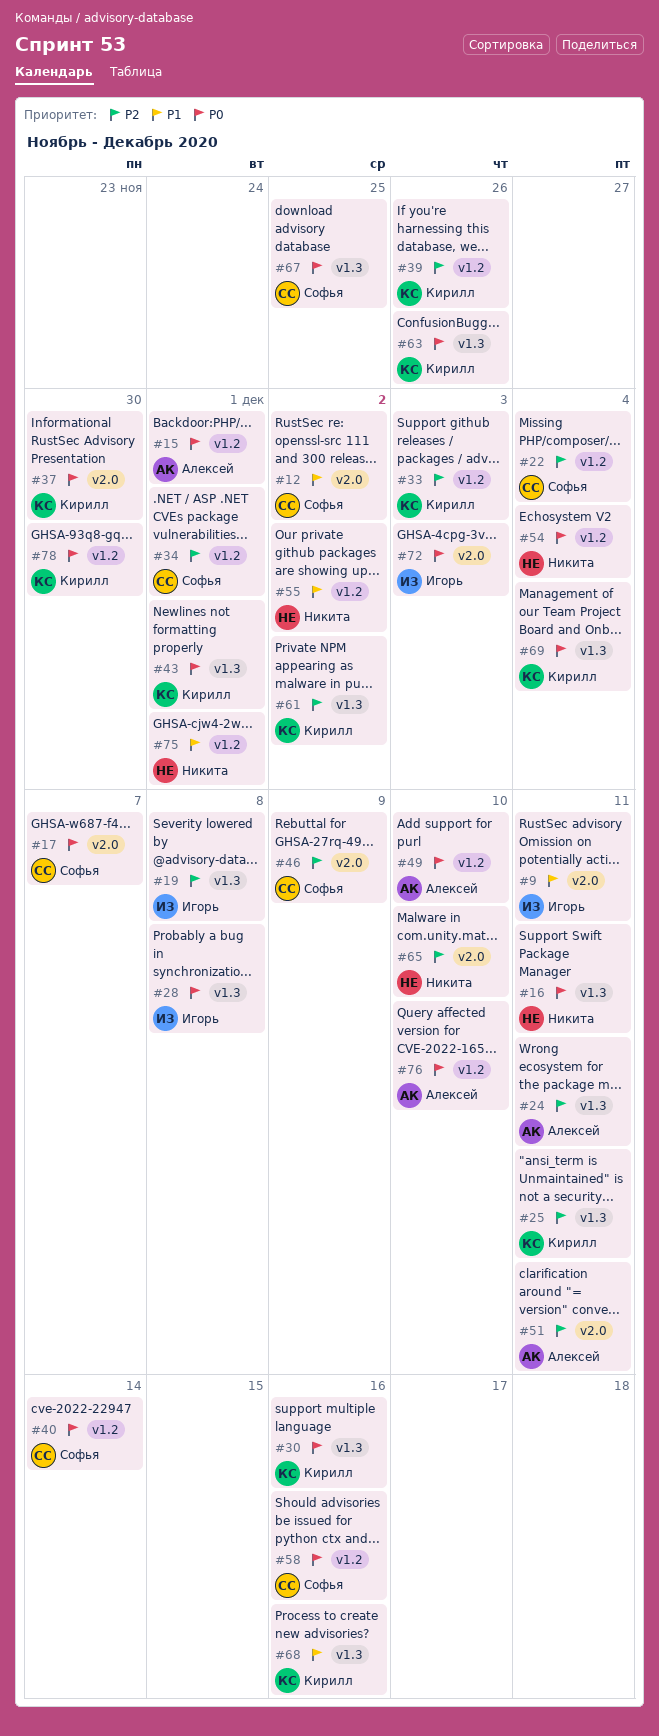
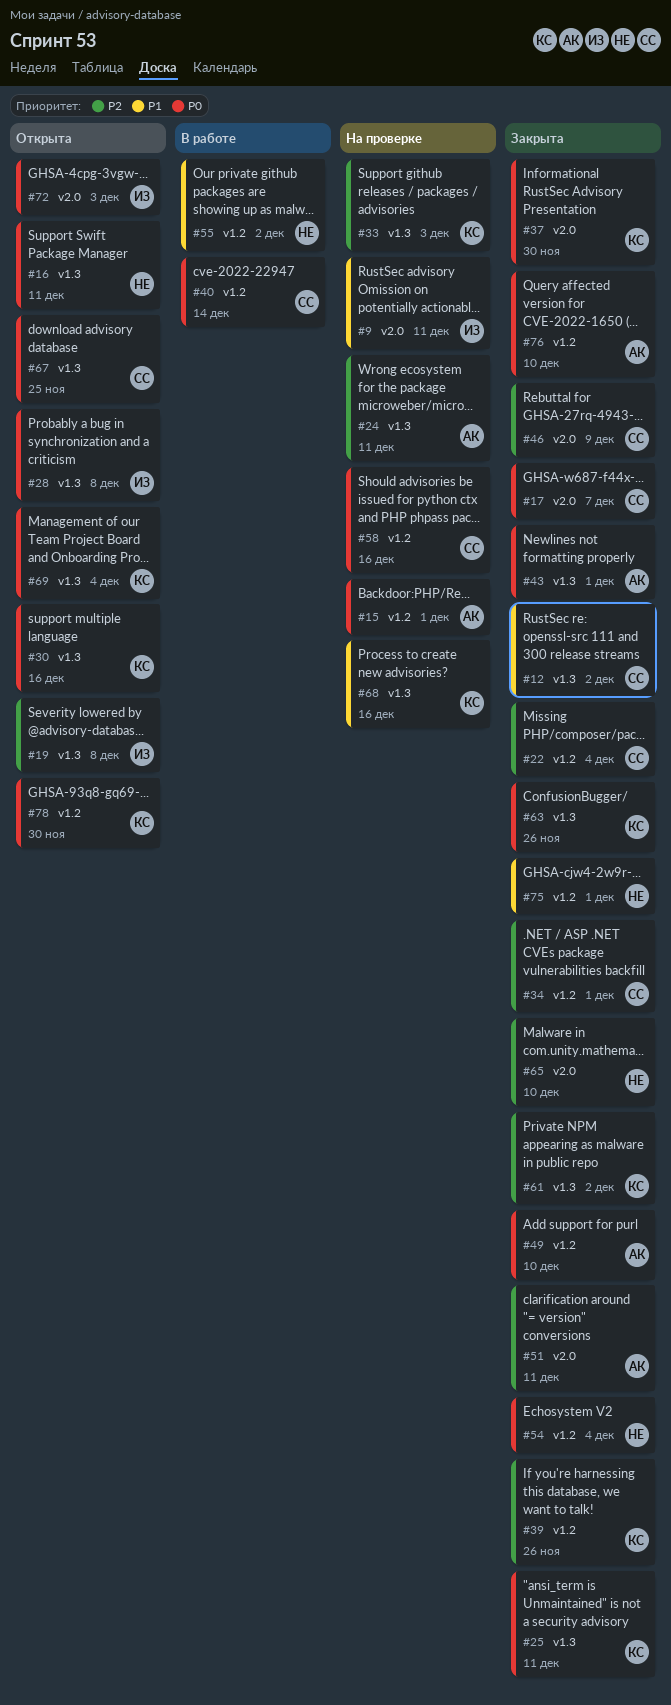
#12, label: v2.0 -> v1.3
#25, priority: P2 -> P0
#33, label: v1.2 -> v1.3
#43, owner: Кирилл -> Алексей

